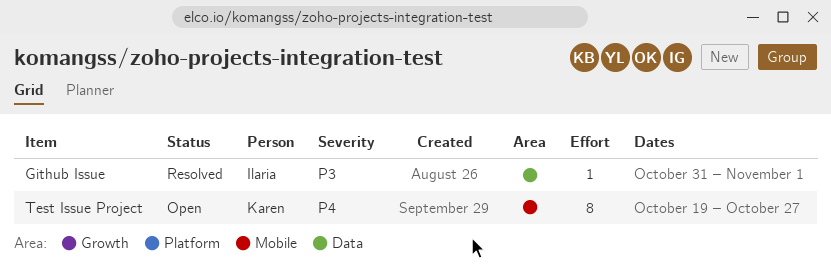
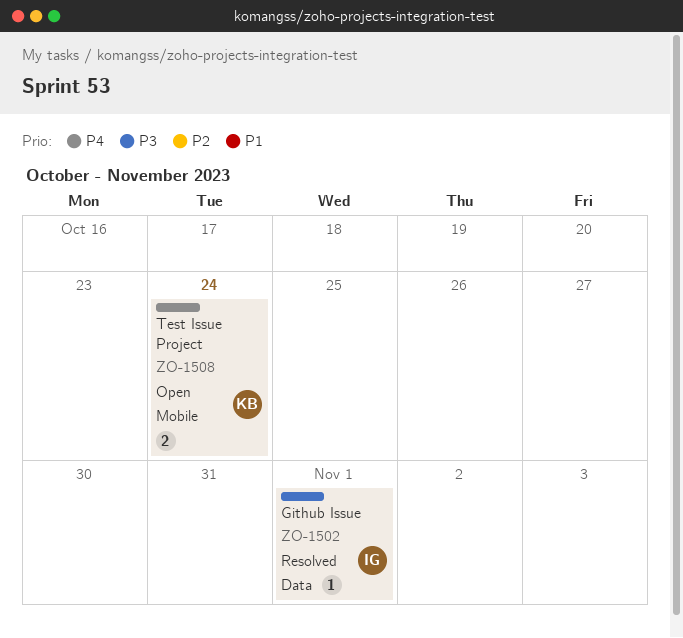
Test Issue Project, estimate: 8 -> 2
Test Issue Project, due: Oct 27 -> Oct 24

